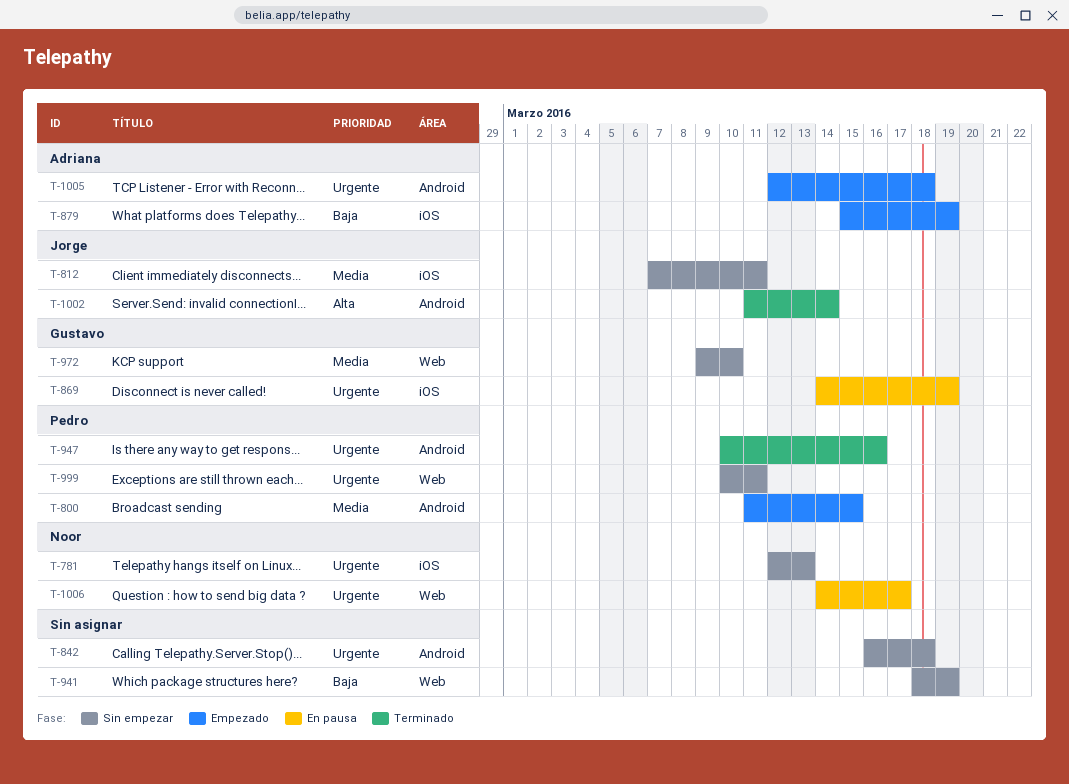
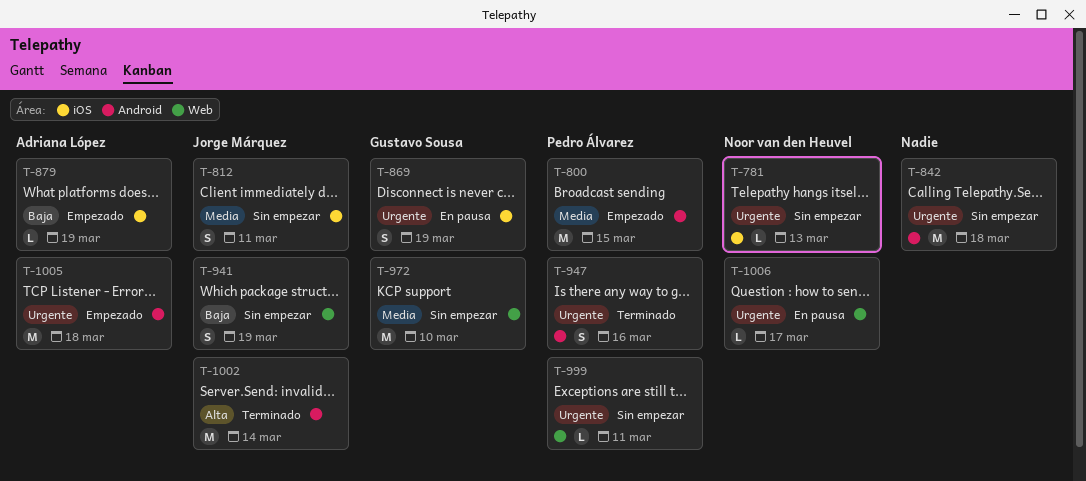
T-941, owner: none -> Jorge Márquez

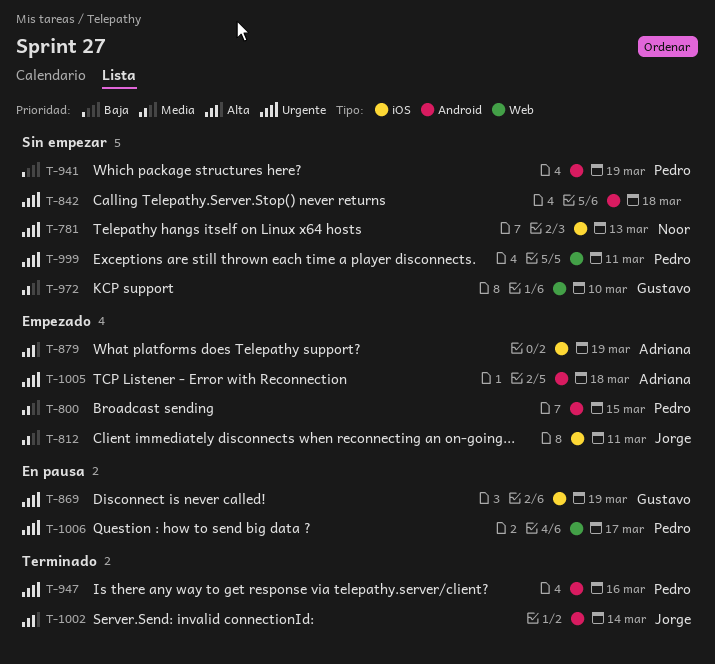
T-812, status: Sin empezar -> Empezado
T-879, priority: Baja -> Alta
T-941, owner: Jorge Márquez -> Pedro Álvarez
T-941, label: Web -> Android
T-1006, owner: Noor van den Heuvel -> Pedro Álvarez

